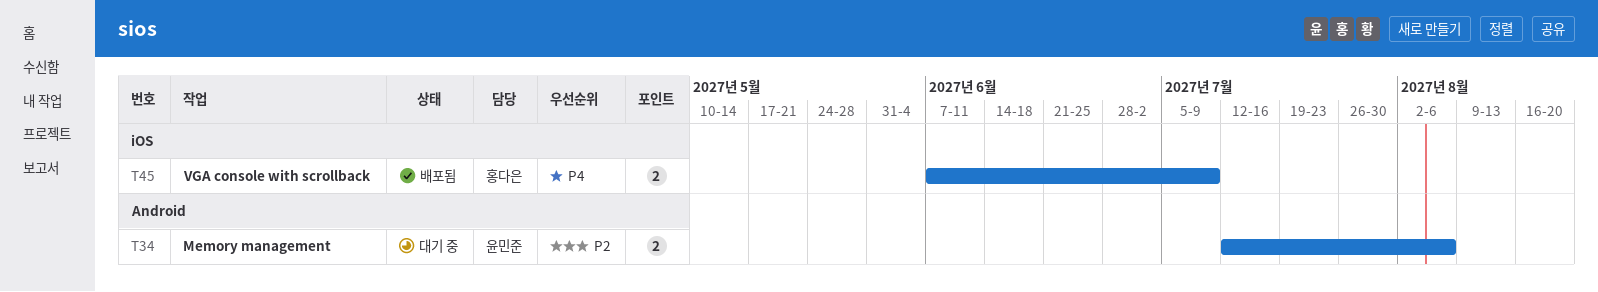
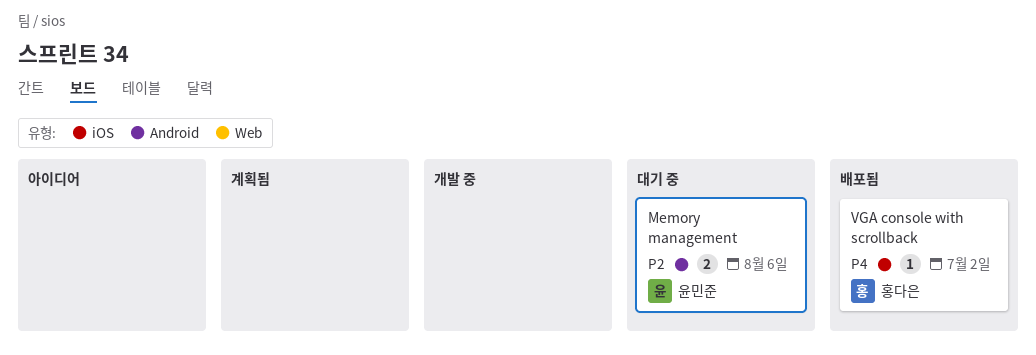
VGA console with scrollback, estimate: 2 -> 1
VGA console with scrollback, due: Jul 9 -> Jul 2

